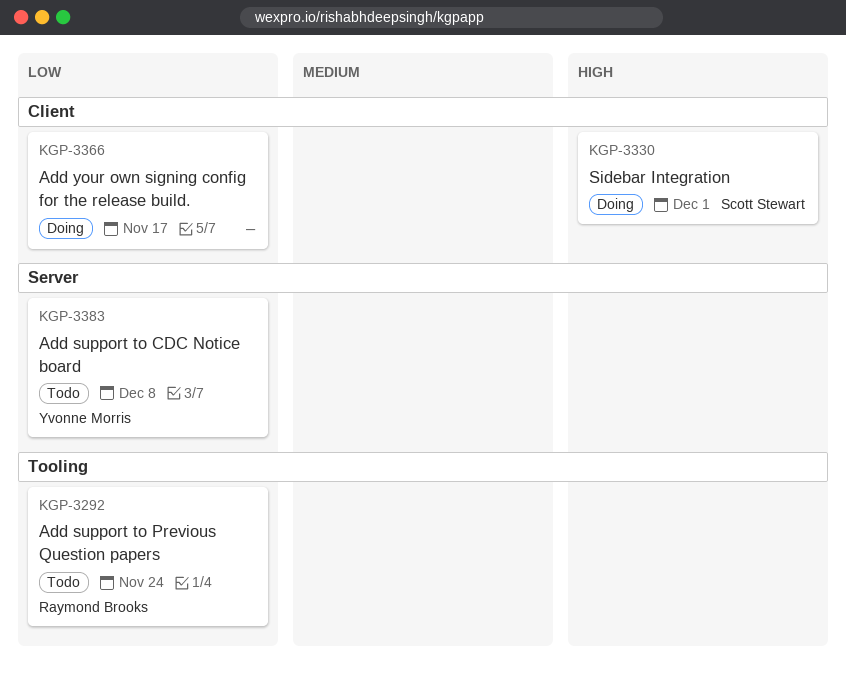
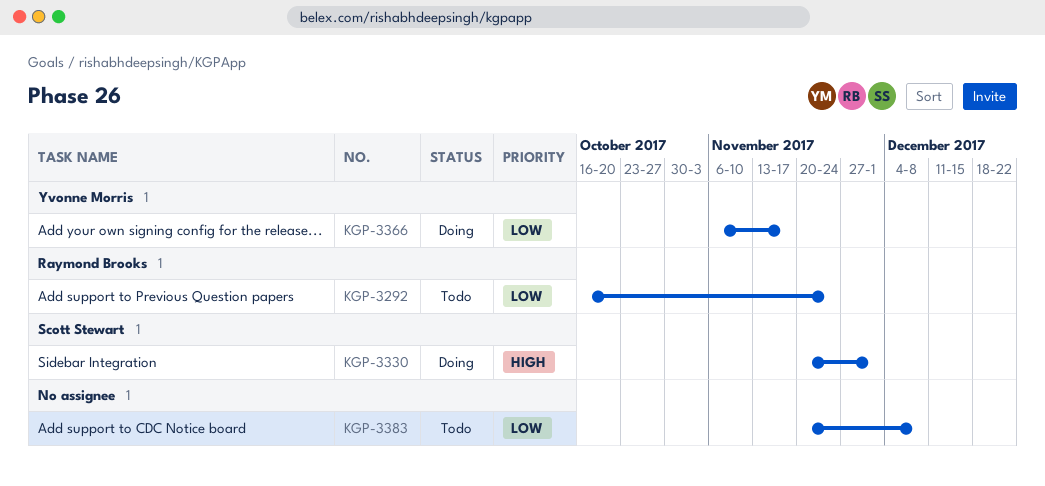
KGP-3366, owner: none -> Yvonne Morris
KGP-3383, owner: Yvonne Morris -> none

